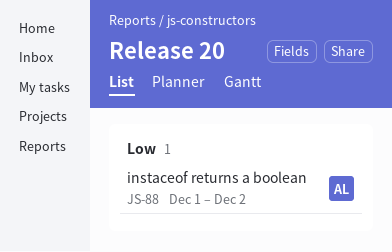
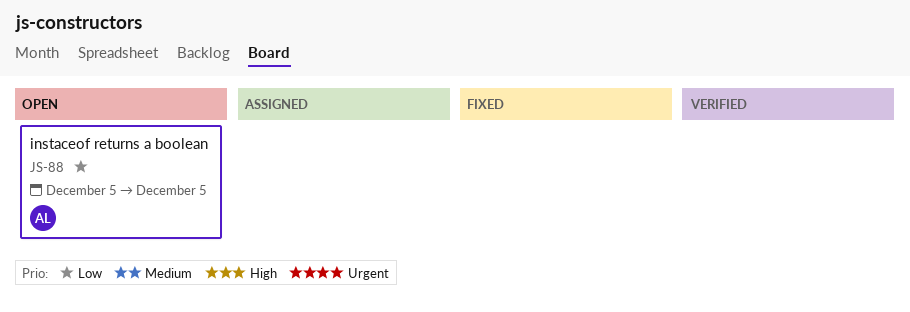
JS-88, start: Dec 1 -> Dec 5
JS-88, due: Dec 2 -> Dec 5

